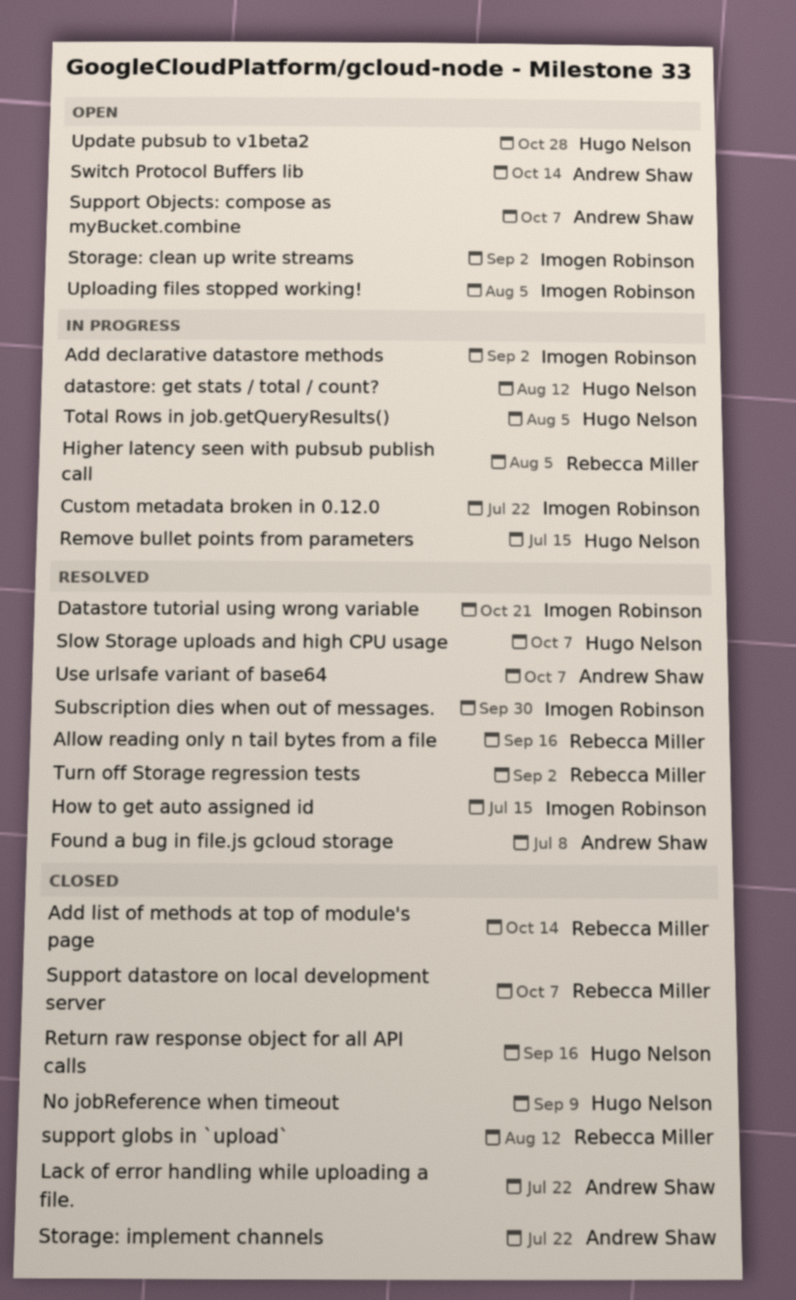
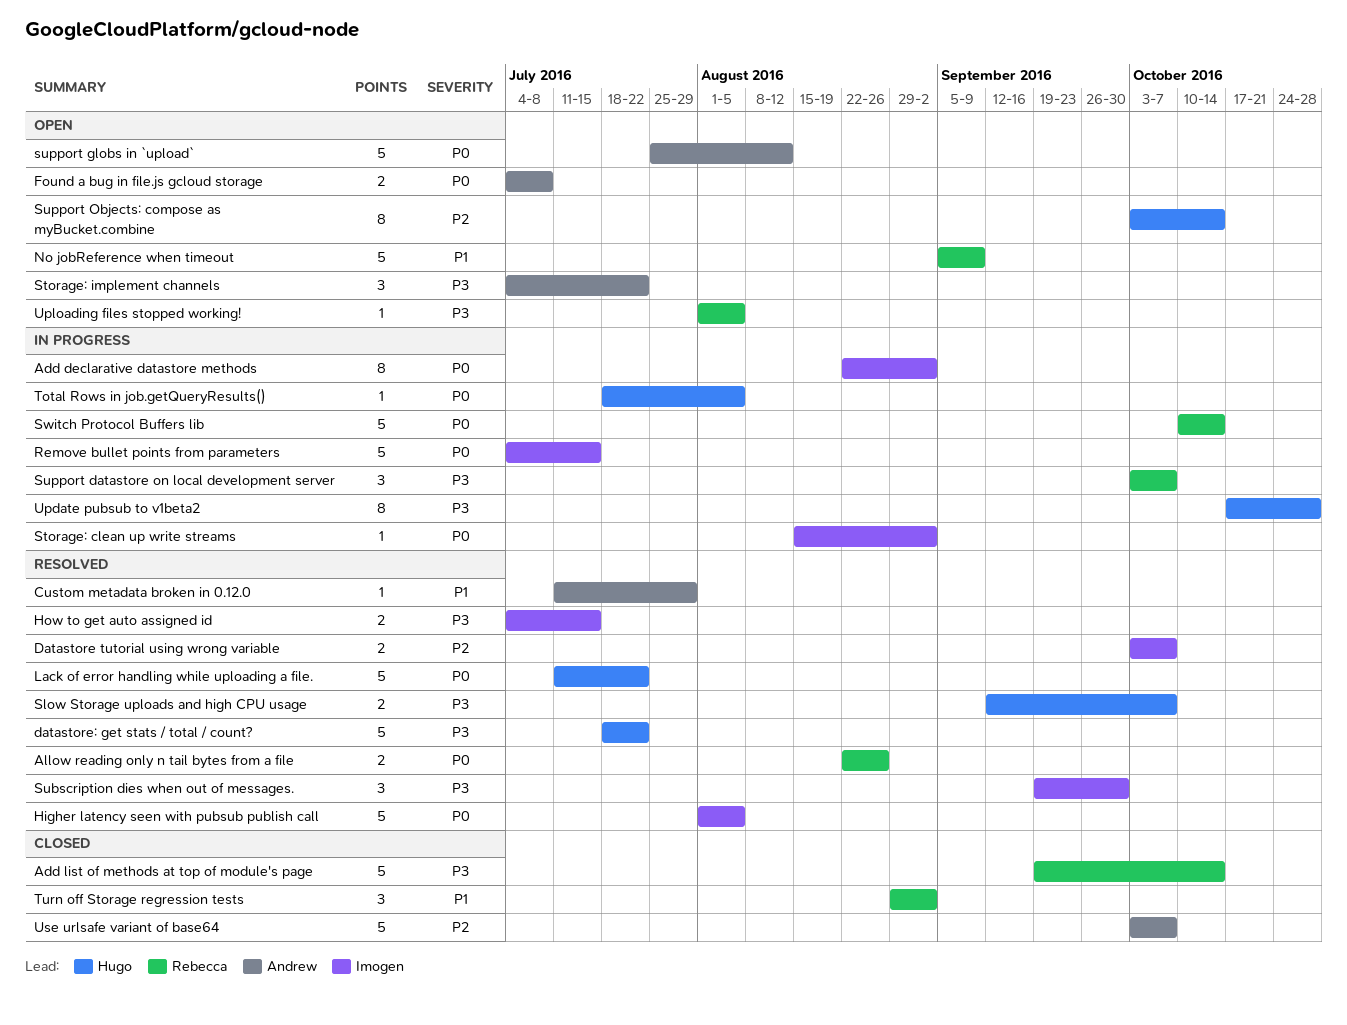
Allow reading only n tail bytes from a file, due: Sep 16 -> Aug 26
Custom metadata broken in 0.12.0, status: In progress -> Resolved
Custom metadata broken in 0.12.0, owner: Imogen Robinson -> Andrew Shaw
Custom metadata broken in 0.12.0, due: Jul 22 -> Jul 29
Datastore tutorial using wrong variable, due: Oct 21 -> Oct 7
datastore: get stats / total / count?, status: In progress -> Resolved
datastore: get stats / total / count?, due: Aug 12 -> Jul 22
Found a bug in file.js gcloud storage, status: Resolved -> Open
Higher latency seen with pubsub publish call, status: In progress -> Resolved
Higher latency seen with pubsub publish call, owner: Rebecca Miller -> Imogen Robinson
Lack of error handling while uploading a file., status: Closed -> Resolved
Lack of error handling while uploading a file., owner: Andrew Shaw -> Hugo Nelson
No jobReference when timeout, status: Closed -> Open
No jobReference when timeout, owner: Hugo Nelson -> Rebecca Miller
Remove bullet points from parameters, owner: Hugo Nelson -> Imogen Robinson
Return raw response object for all API calls: present -> none
Storage: clean up write streams, status: Open -> In progress
Storage: implement channels, status: Closed -> Open
Support datastore on local development server, status: Closed -> In progress
support globs in `upload`, status: Closed -> Open
support globs in `upload`, owner: Rebecca Miller -> Andrew Shaw
Support Objects: compose as myBucket.combine, owner: Andrew Shaw -> Hugo Nelson
Support Objects: compose as myBucket.combine, due: Oct 7 -> Oct 14
Switch Protocol Buffers lib, status: Open -> In progress
Switch Protocol Buffers lib, owner: Andrew Shaw -> Rebecca Miller
Turn off Storage regression tests, status: Resolved -> Closed
Update pubsub to v1beta2, status: Open -> In progress
Uploading files stopped working!, owner: Imogen Robinson -> Rebecca Miller
Use urlsafe variant of base64, status: Resolved -> Closed

